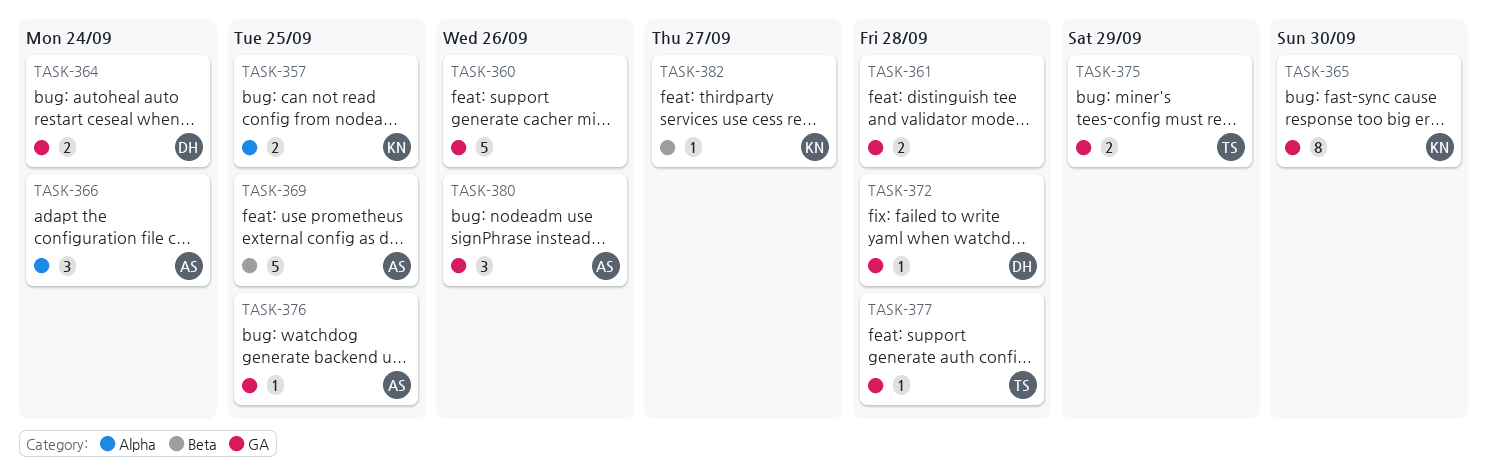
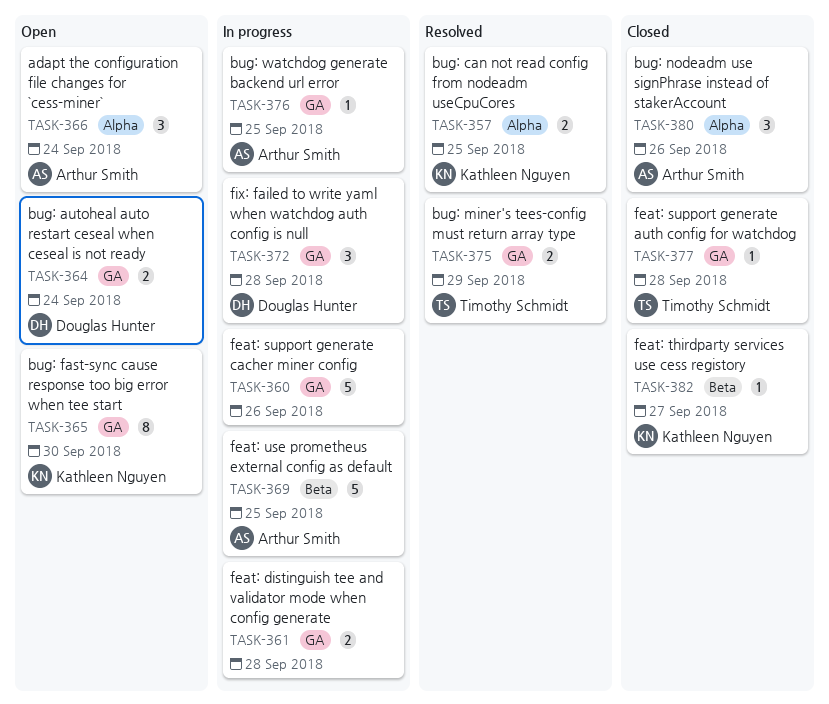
TASK-372, estimate: 1 -> 3
TASK-380, label: GA -> Alpha

